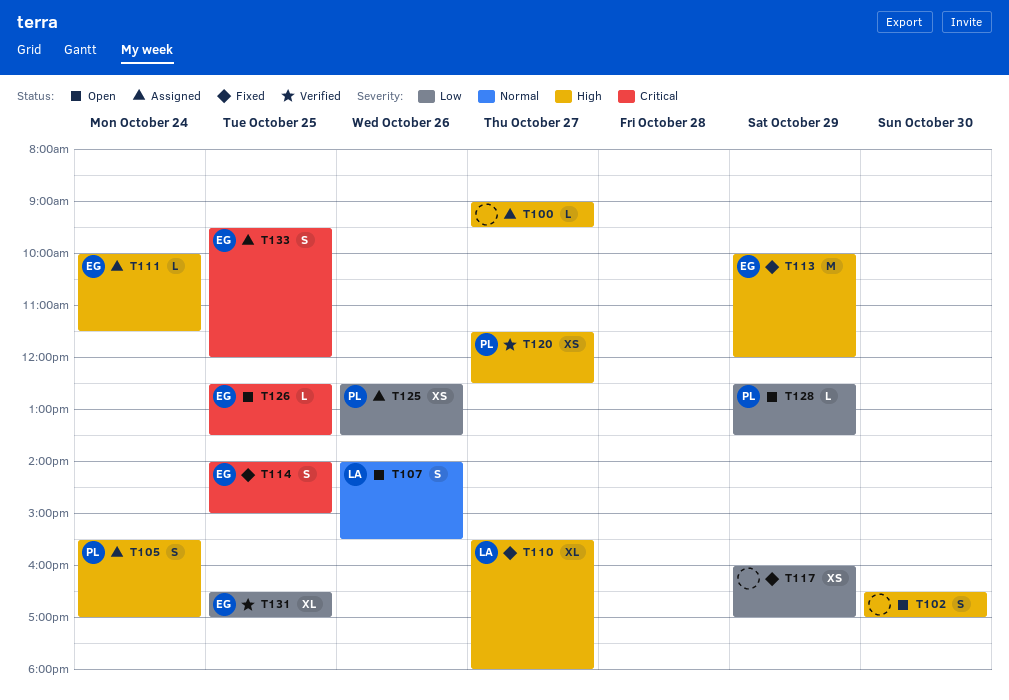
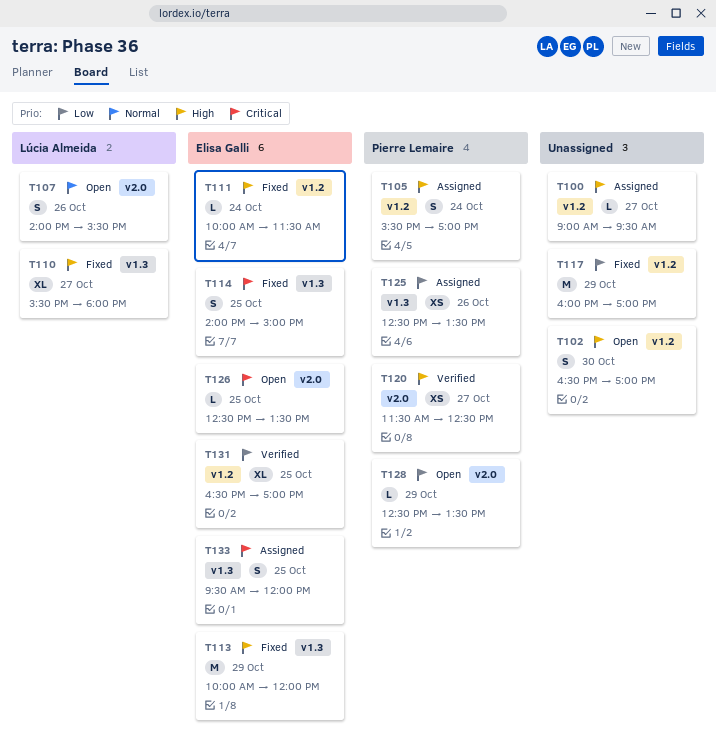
T111, status: Assigned -> Fixed
T117, estimate: XS -> M

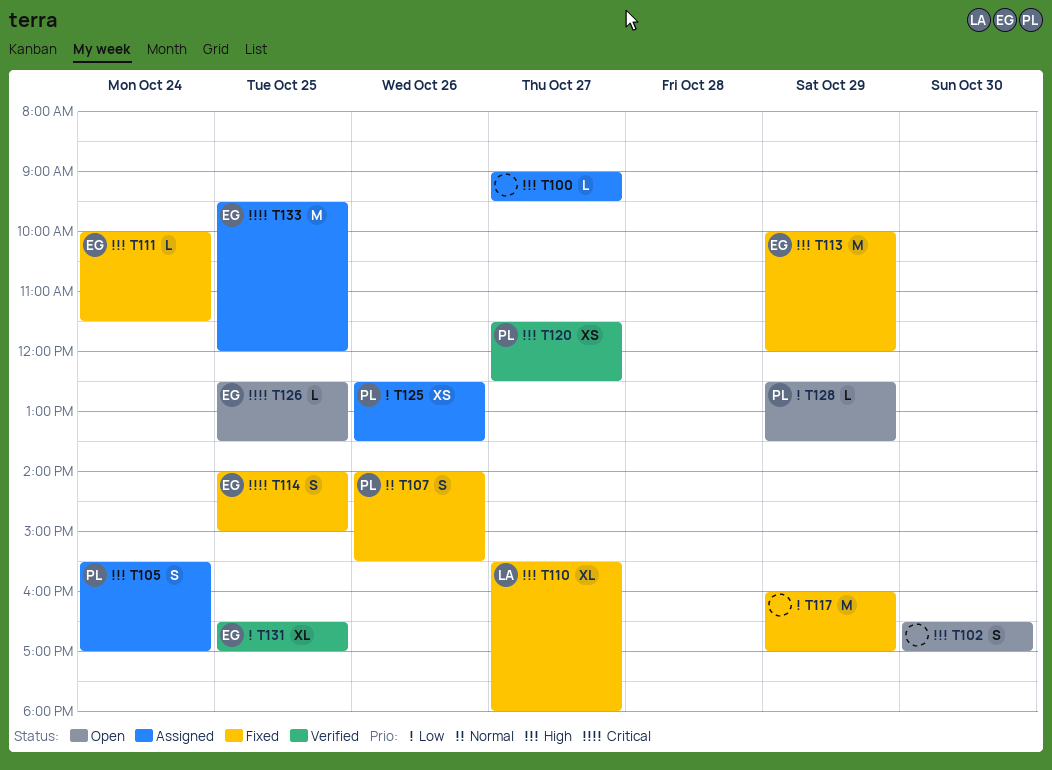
T107, status: Open -> Fixed
T107, owner: Lúcia Almeida -> Pierre Lemaire
T133, estimate: S -> M

